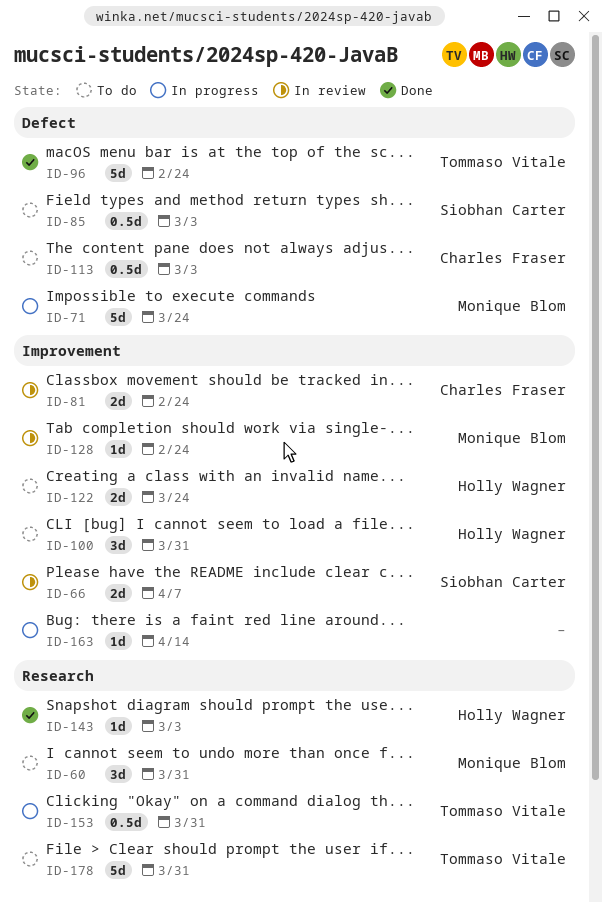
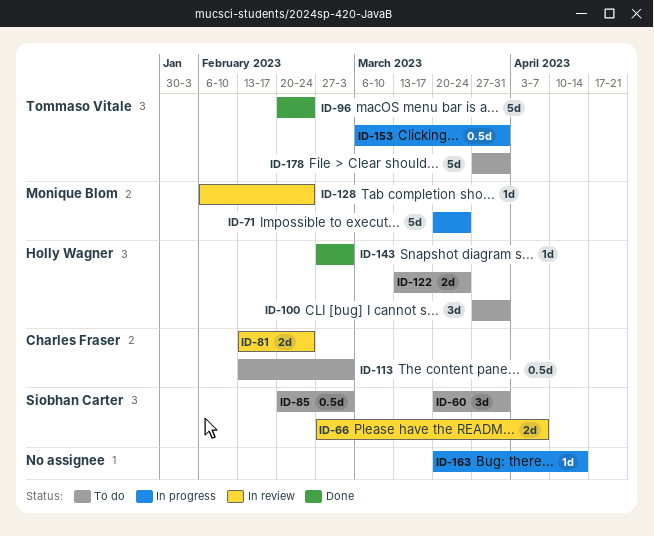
ID-60, owner: Monique Blom -> Siobhan Carter

